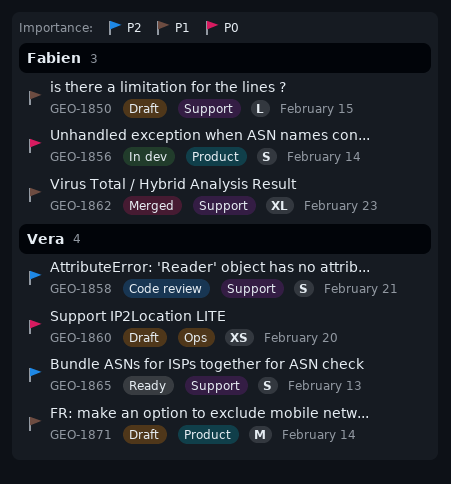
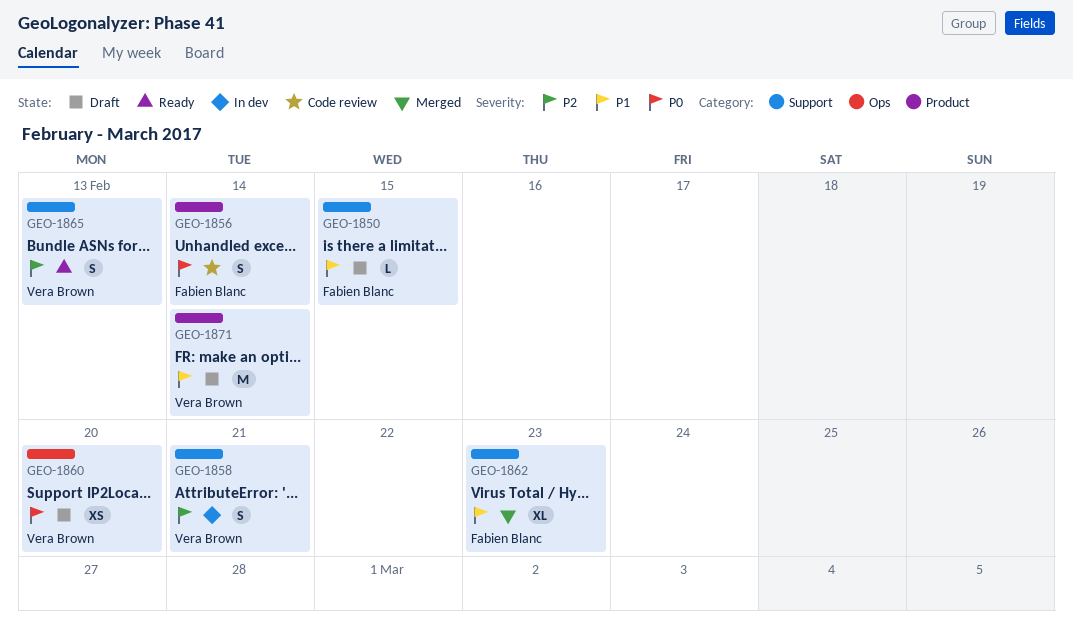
GEO-1856, status: In dev -> Code review
GEO-1858, status: Code review -> In dev

